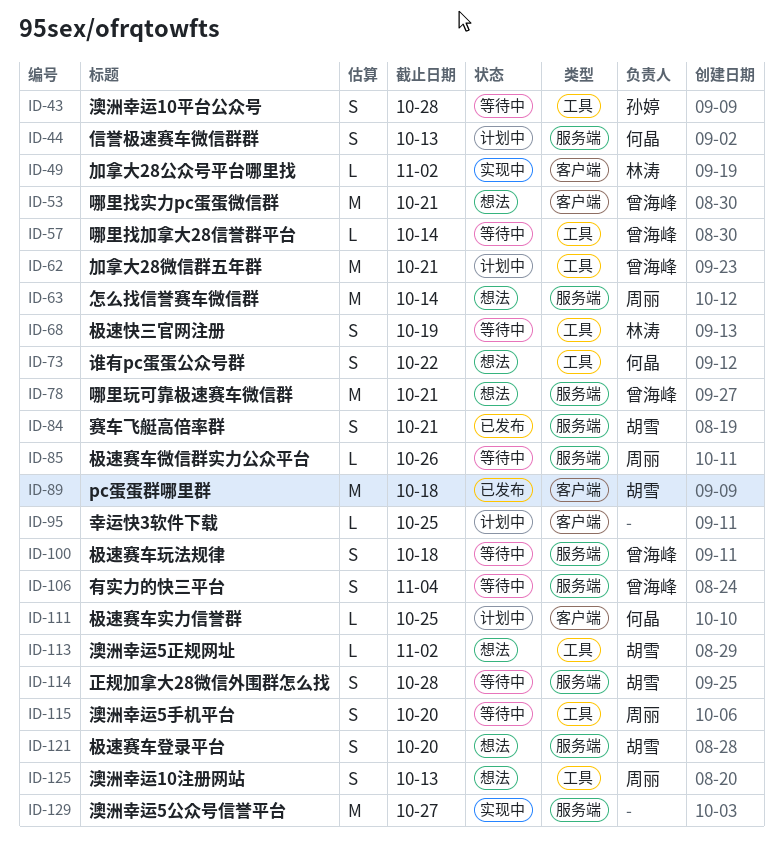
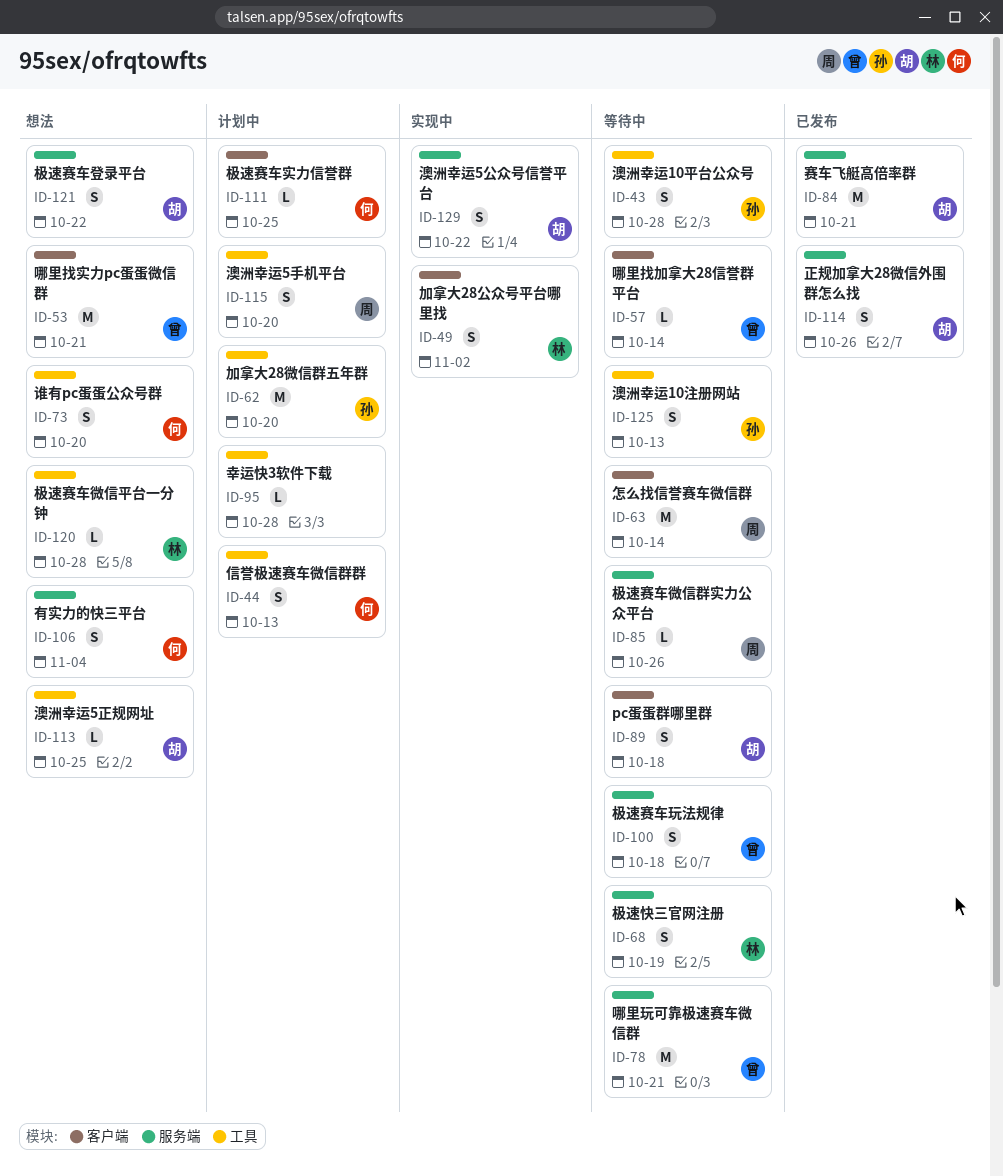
ID-44, label: 服务端 -> 工具
ID-49, estimate: L -> S
ID-57, label: 工具 -> 客户端
ID-62, owner: 曾海峰 -> 孙婷
ID-62, due: Oct 21 -> Oct 20
ID-63, status: 想法 -> 等待中
ID-63, label: 服务端 -> 客户端
ID-68, label: 工具 -> 服务端
ID-73, due: Oct 22 -> Oct 20
ID-78, status: 想法 -> 等待中
ID-84, estimate: S -> M
ID-89, status: 已发布 -> 等待中
ID-89, estimate: M -> S
ID-95, label: 客户端 -> 工具
ID-95, due: Oct 25 -> Oct 28
ID-106, status: 等待中 -> 想法
ID-106, owner: 曾海峰 -> 何晶
ID-113, due: Nov 2 -> Oct 25
ID-114, status: 等待中 -> 已发布
ID-114, due: Oct 28 -> Oct 26
ID-115, status: 等待中 -> 计划中
ID-120: none -> present
ID-121, due: Oct 20 -> Oct 22
ID-125, status: 想法 -> 等待中
ID-125, owner: 周丽 -> 孙婷
ID-129, owner: none -> 胡雪
ID-129, estimate: M -> S
ID-129, due: Oct 27 -> Oct 22

